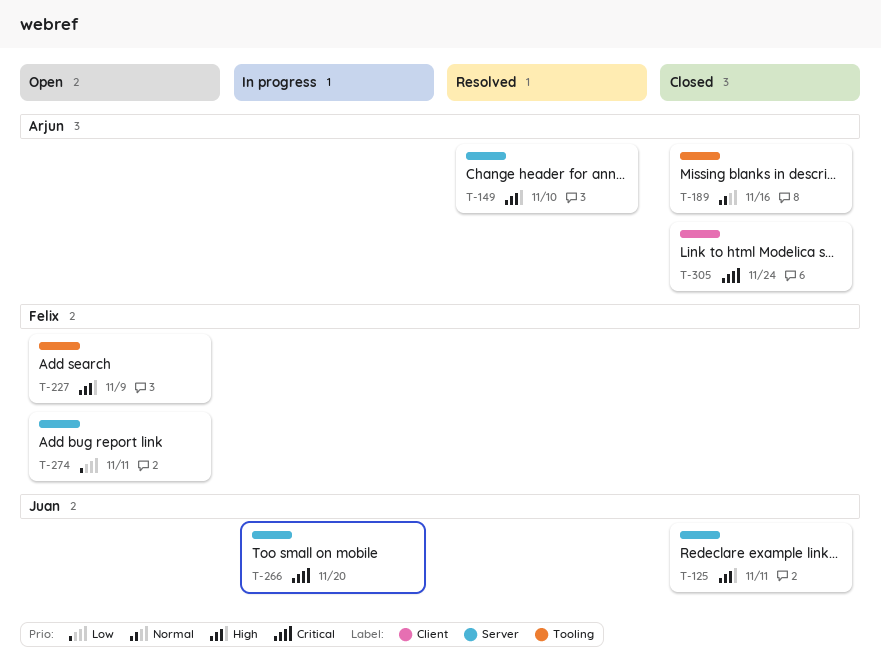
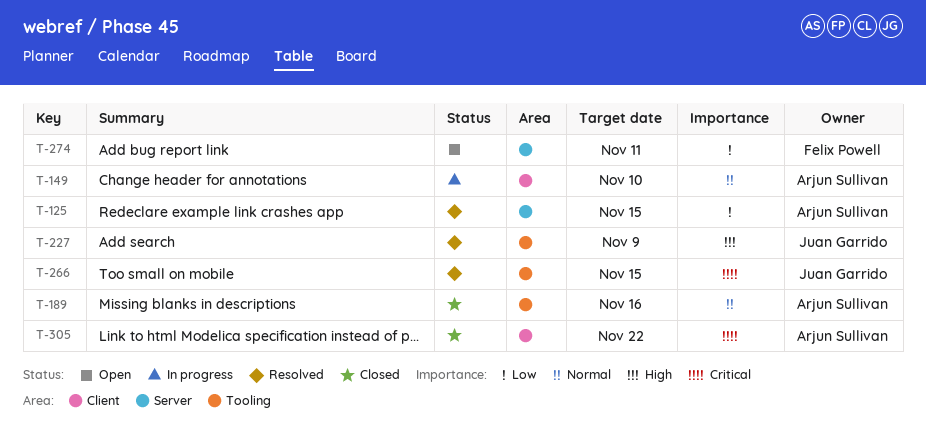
T-125, status: Closed -> Resolved
T-125, owner: Juan Garrido -> Arjun Sullivan
T-125, priority: High -> Low
T-125, due: Nov 11 -> Nov 15
T-149, status: Resolved -> In progress
T-149, priority: High -> Normal
T-149, label: Server -> Client
T-227, status: Open -> Resolved
T-227, owner: Felix Powell -> Juan Garrido
T-266, status: In progress -> Resolved
T-266, label: Server -> Tooling
T-266, due: Nov 20 -> Nov 15
T-305, due: Nov 24 -> Nov 22

